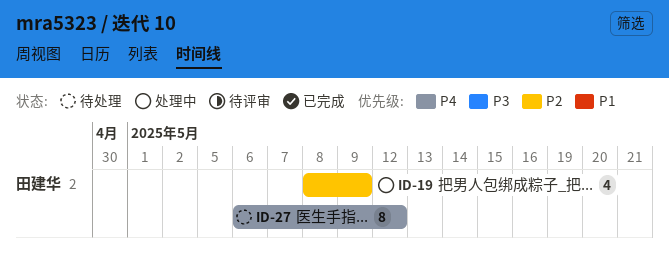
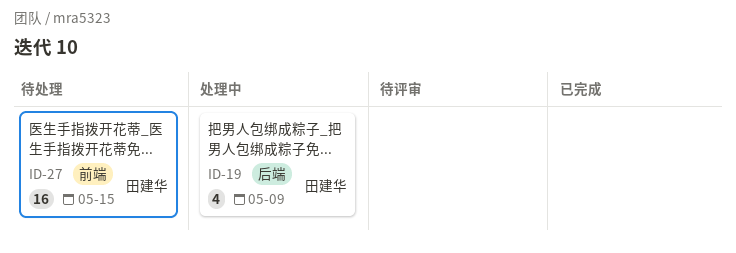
ID-27, estimate: 8 -> 16
ID-27, due: May 12 -> May 15

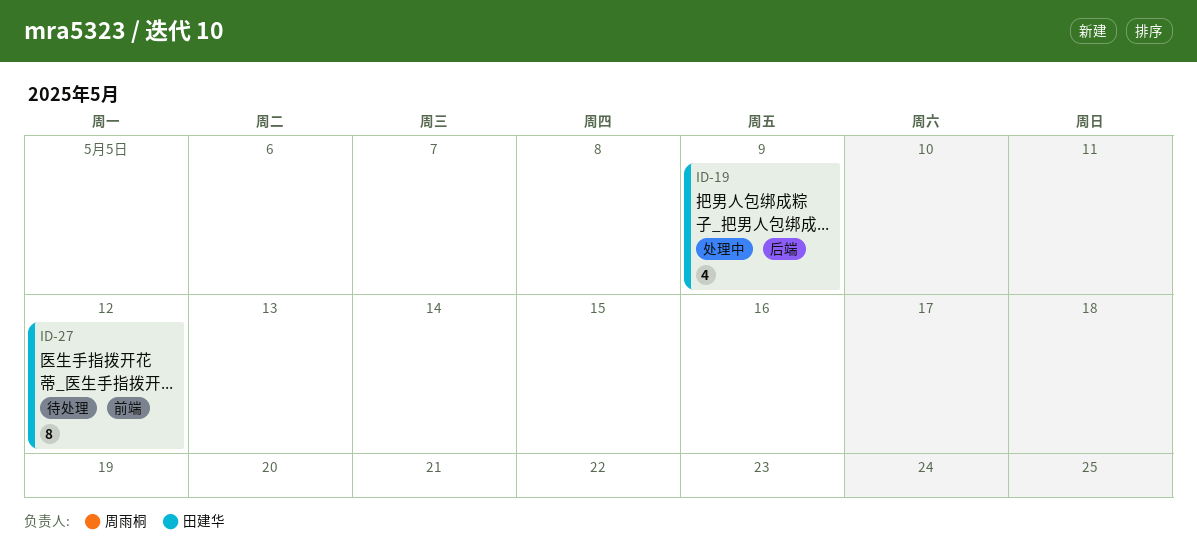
ID-27, estimate: 16 -> 8
ID-27, due: May 15 -> May 12

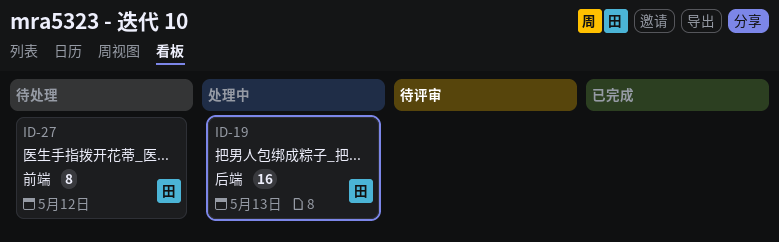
ID-19, estimate: 4 -> 16
ID-19, due: May 9 -> May 13

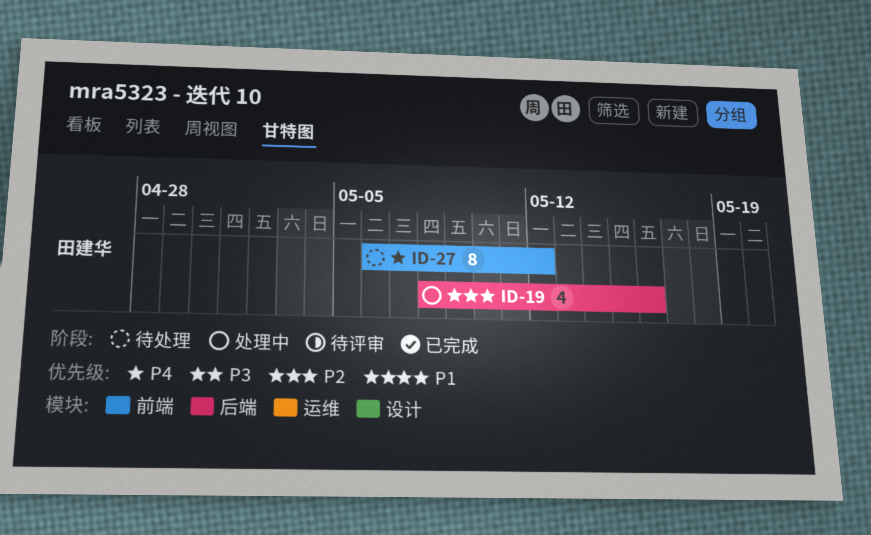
ID-19, estimate: 16 -> 4
ID-19, due: May 13 -> May 16

